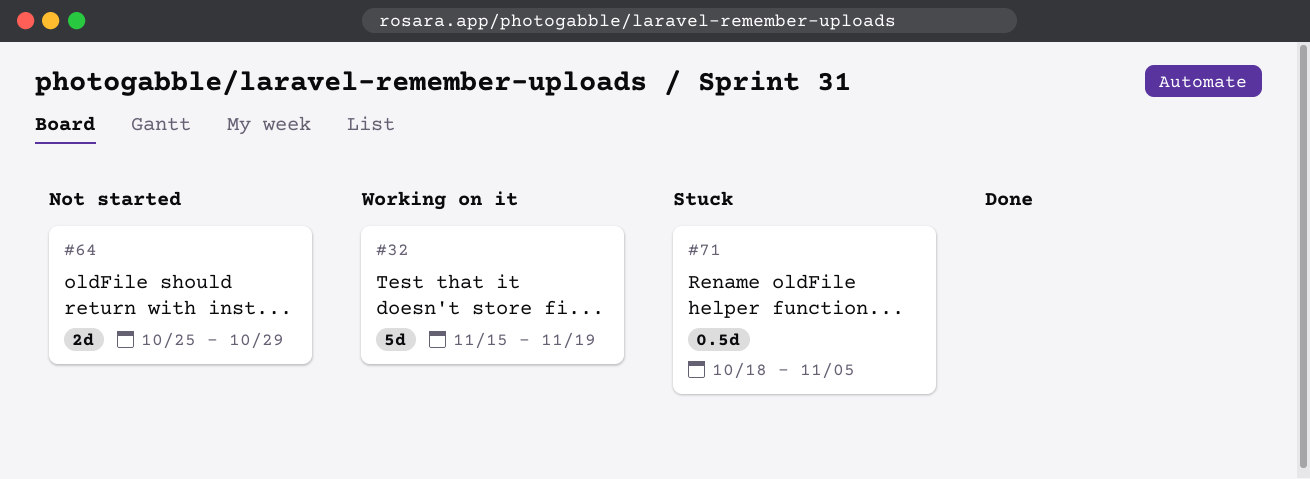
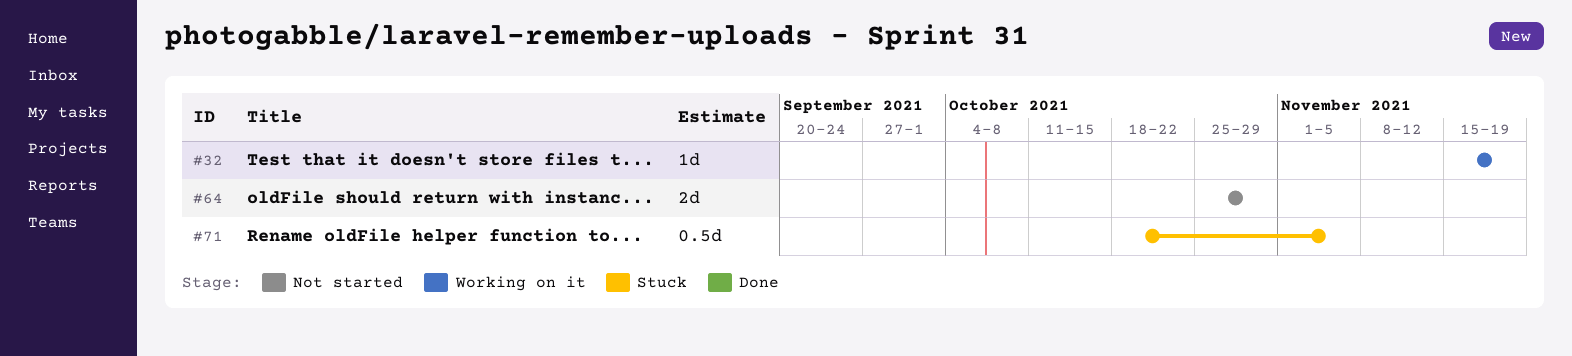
#32, estimate: 5d -> 1d

